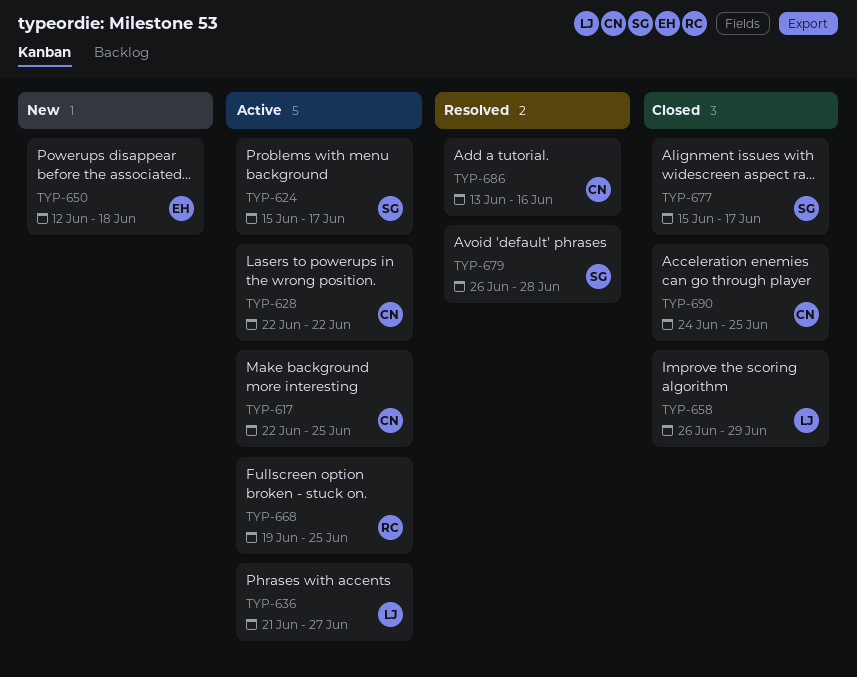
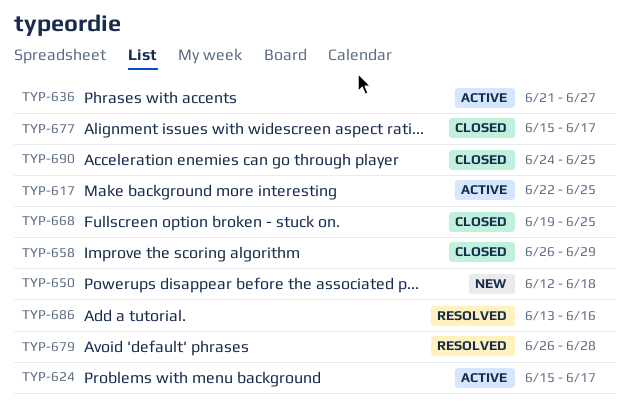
TYP-628: present -> none
TYP-668, status: Active -> Closed

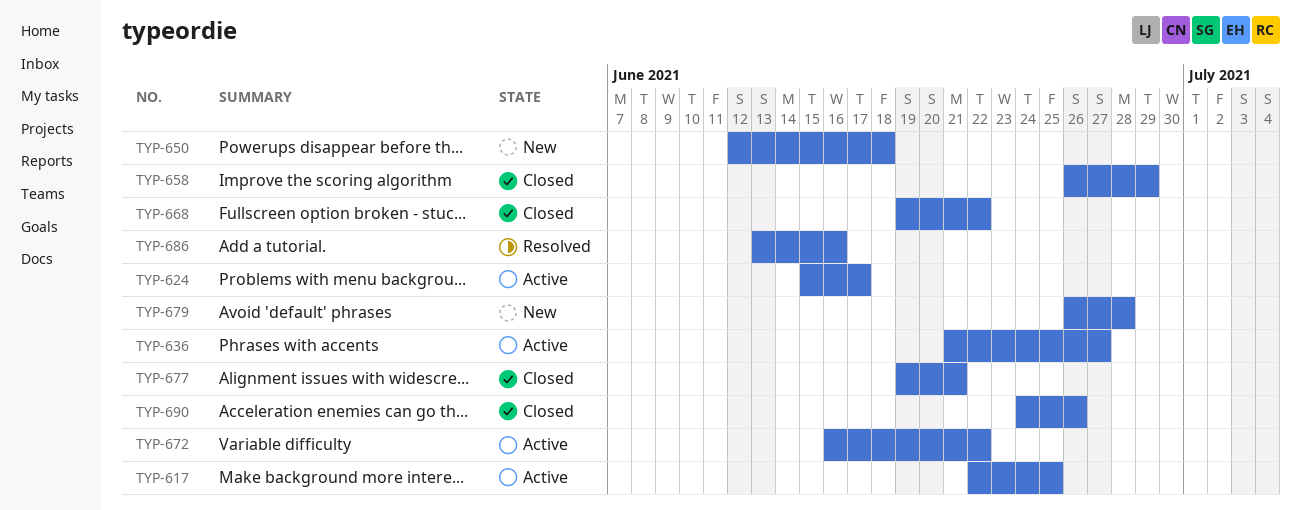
TYP-668, due: Jun 25 -> Jun 22
TYP-672: none -> present
TYP-677, start: Jun 15 -> Jun 19
TYP-677, due: Jun 17 -> Jun 21
TYP-679, status: Resolved -> New
TYP-690, due: Jun 25 -> Jun 26

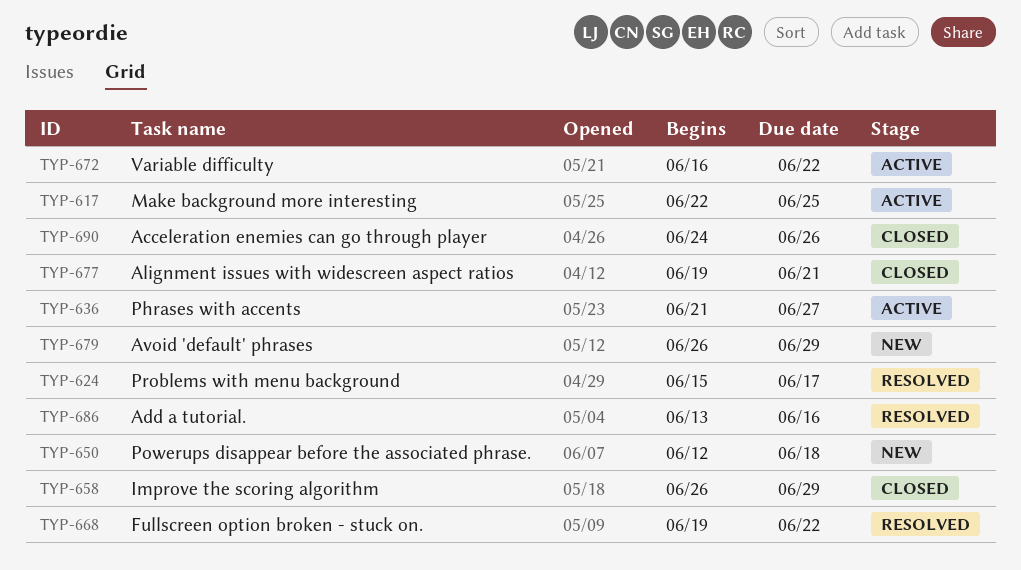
TYP-624, status: Active -> Resolved
TYP-668, status: Closed -> Resolved
TYP-679, due: Jun 28 -> Jun 29

